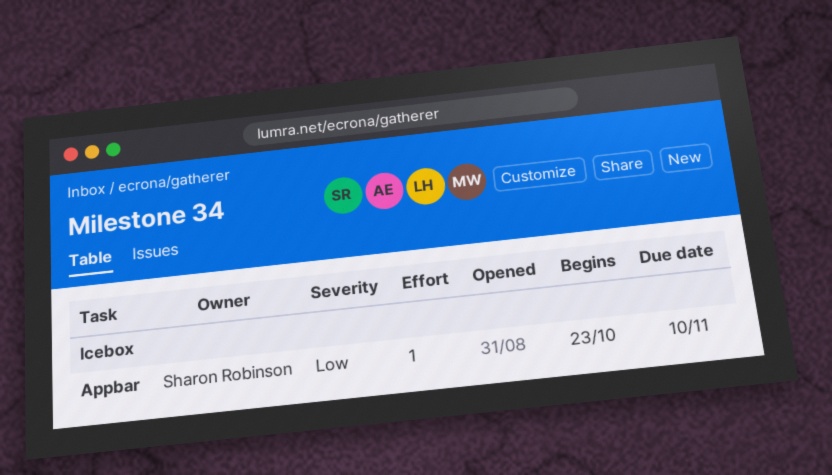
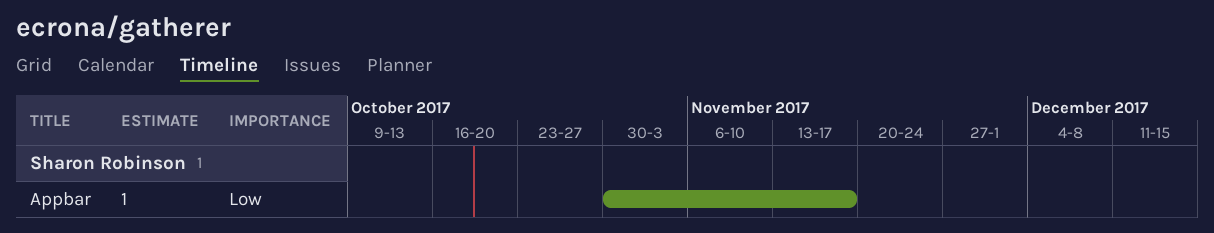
Appbar, start: Oct 23 -> Oct 30
Appbar, due: Nov 10 -> Nov 17

